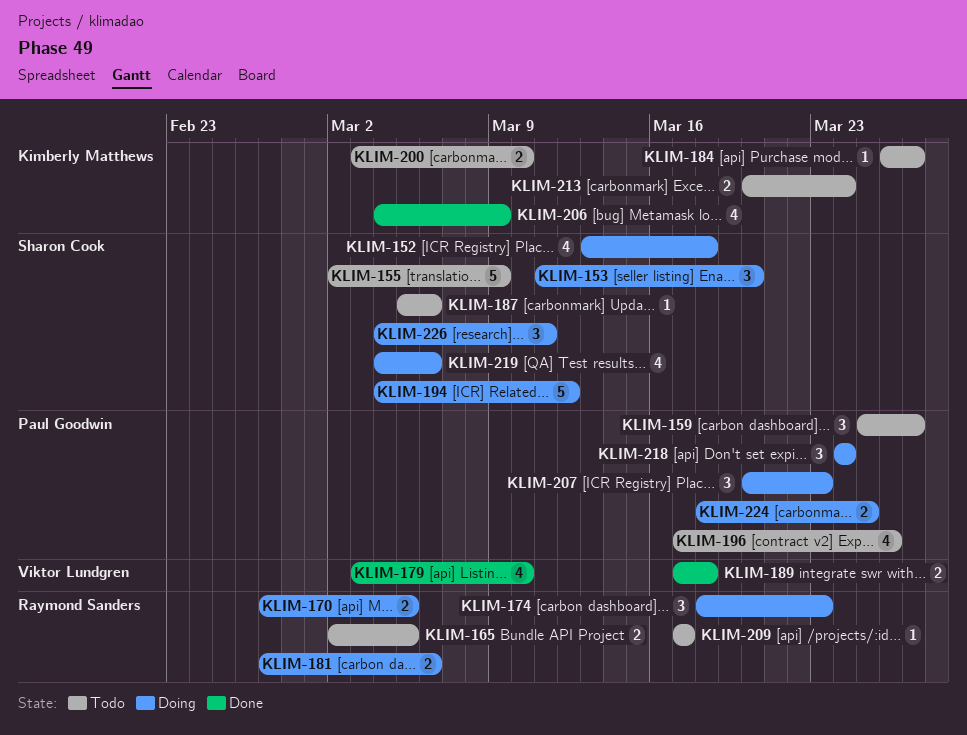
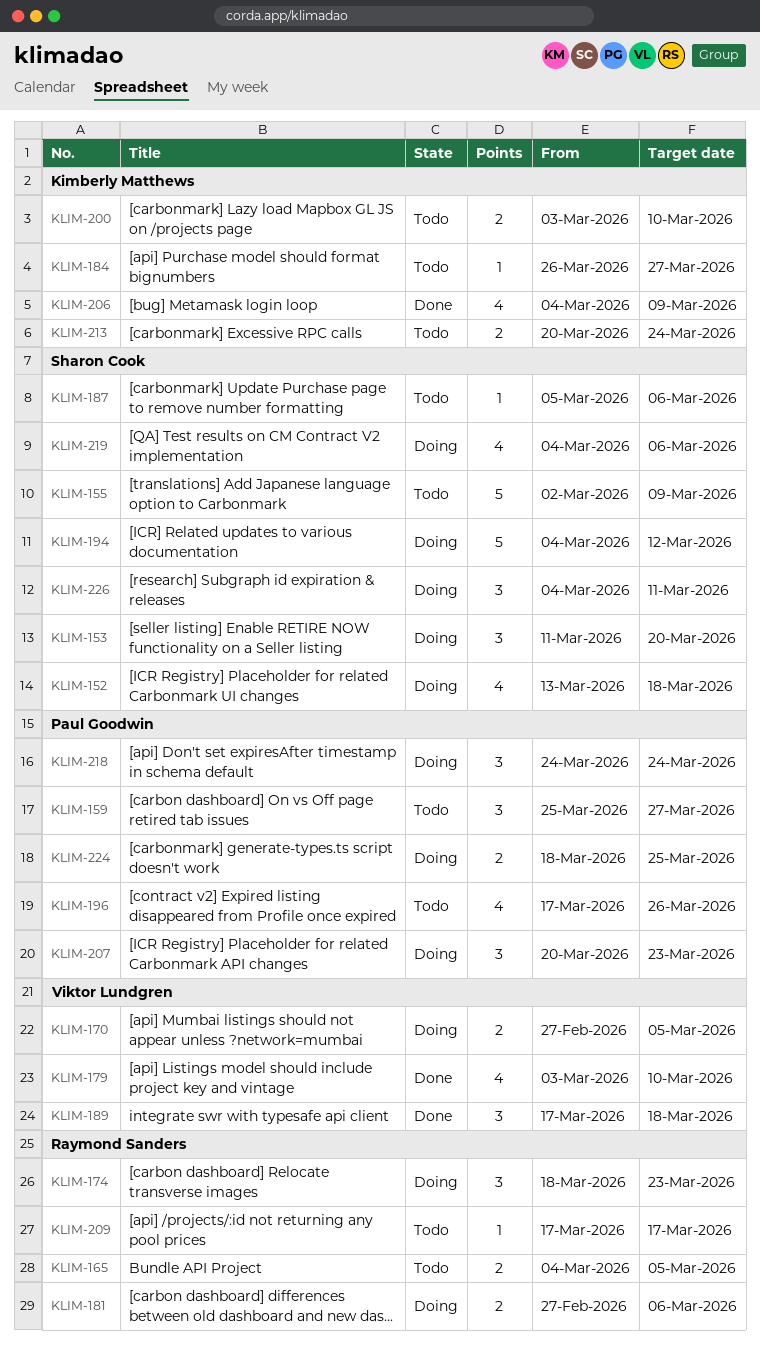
KLIM-165, start: Mar 2 -> Mar 4
KLIM-170, owner: Raymond Sanders -> Viktor Lundgren
KLIM-189, estimate: 2 -> 3

